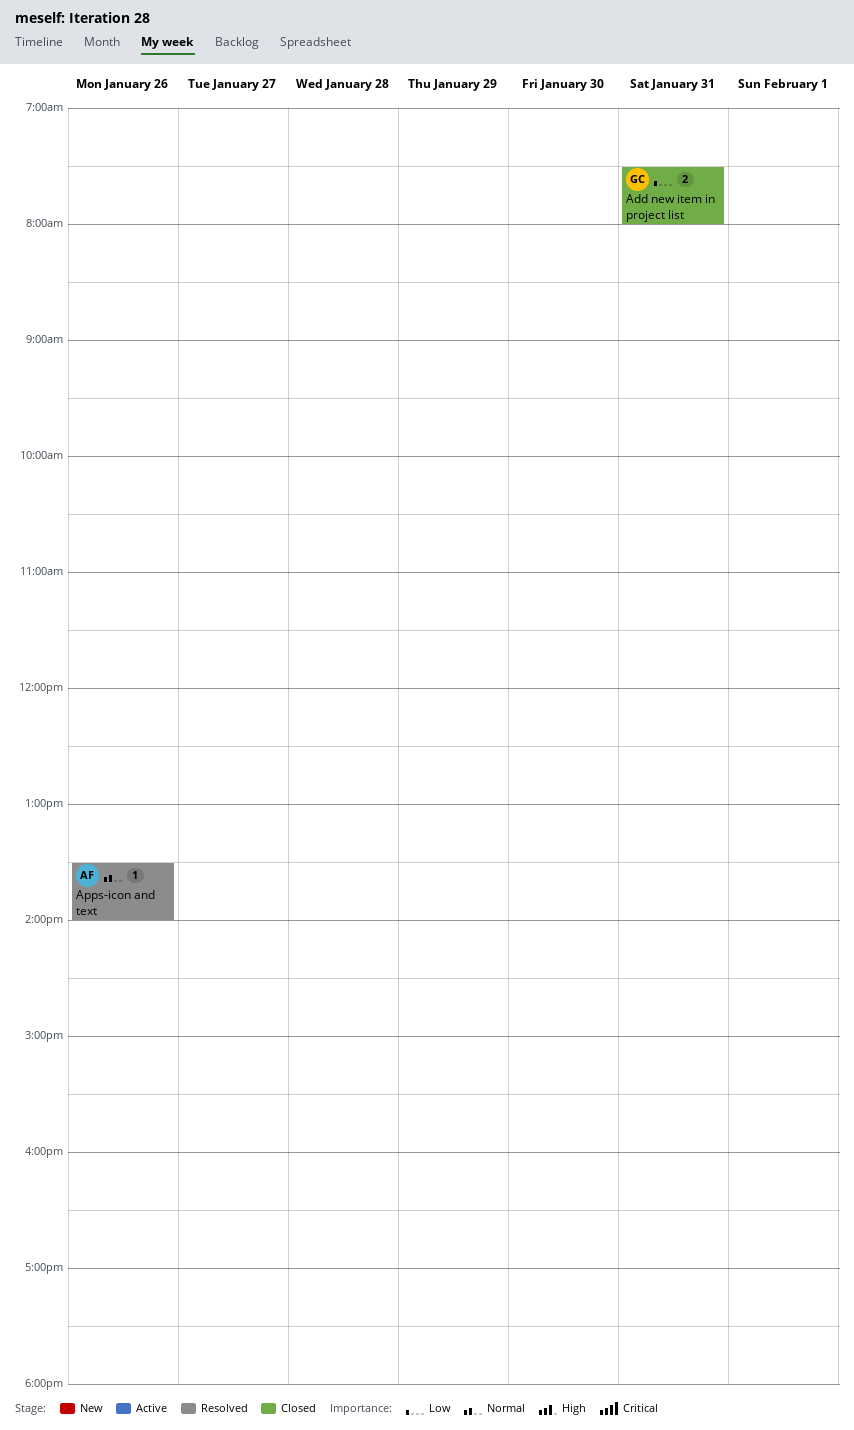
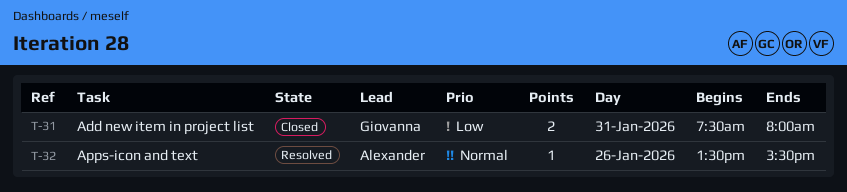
Apps-icon and text, ends: 14:00 -> 15:30

